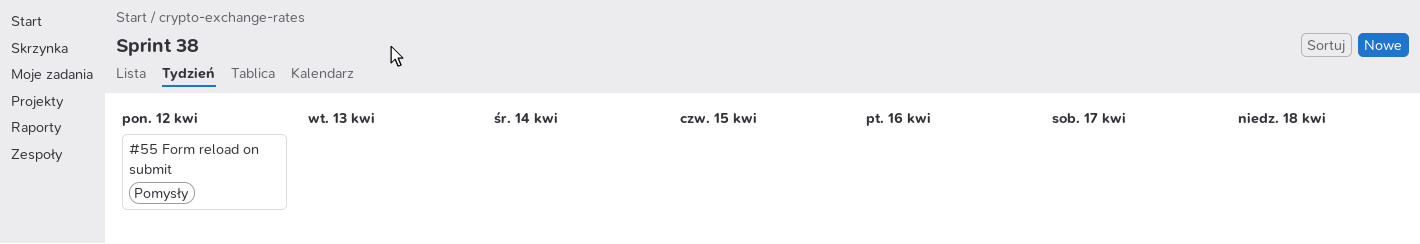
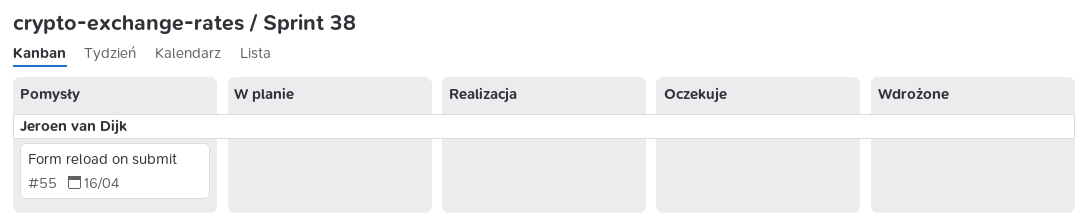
#55, due: Apr 12 -> Apr 16

